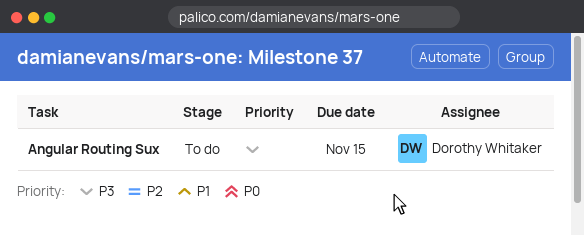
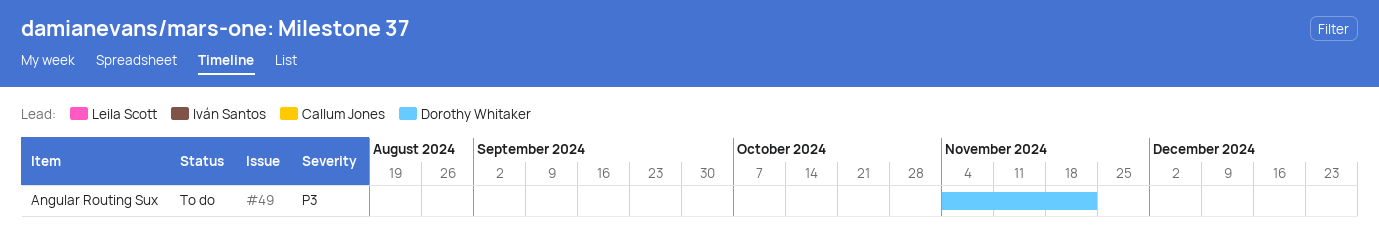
Angular Routing Sux, due: Nov 15 -> Nov 22

